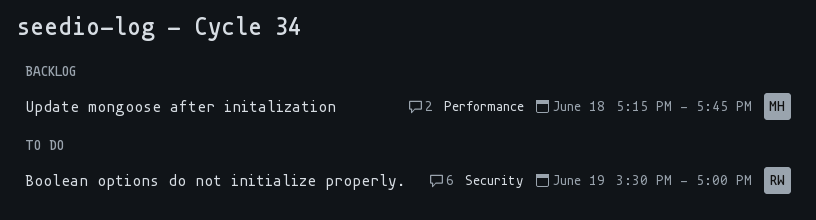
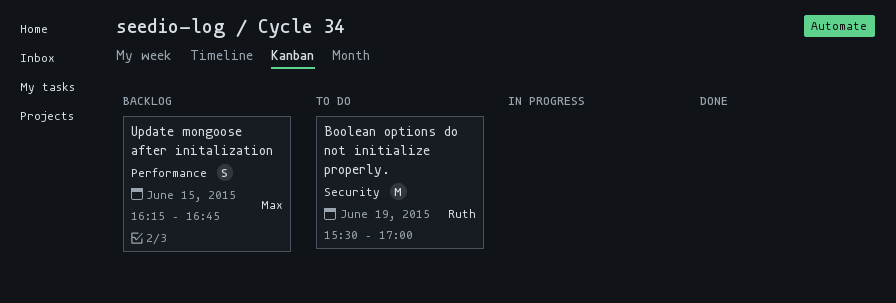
Update mongoose after initalization, day: Jun 18 -> Jun 15
Update mongoose after initalization, begins: 17:15 -> 16:15
Update mongoose after initalization, ends: 17:45 -> 16:45

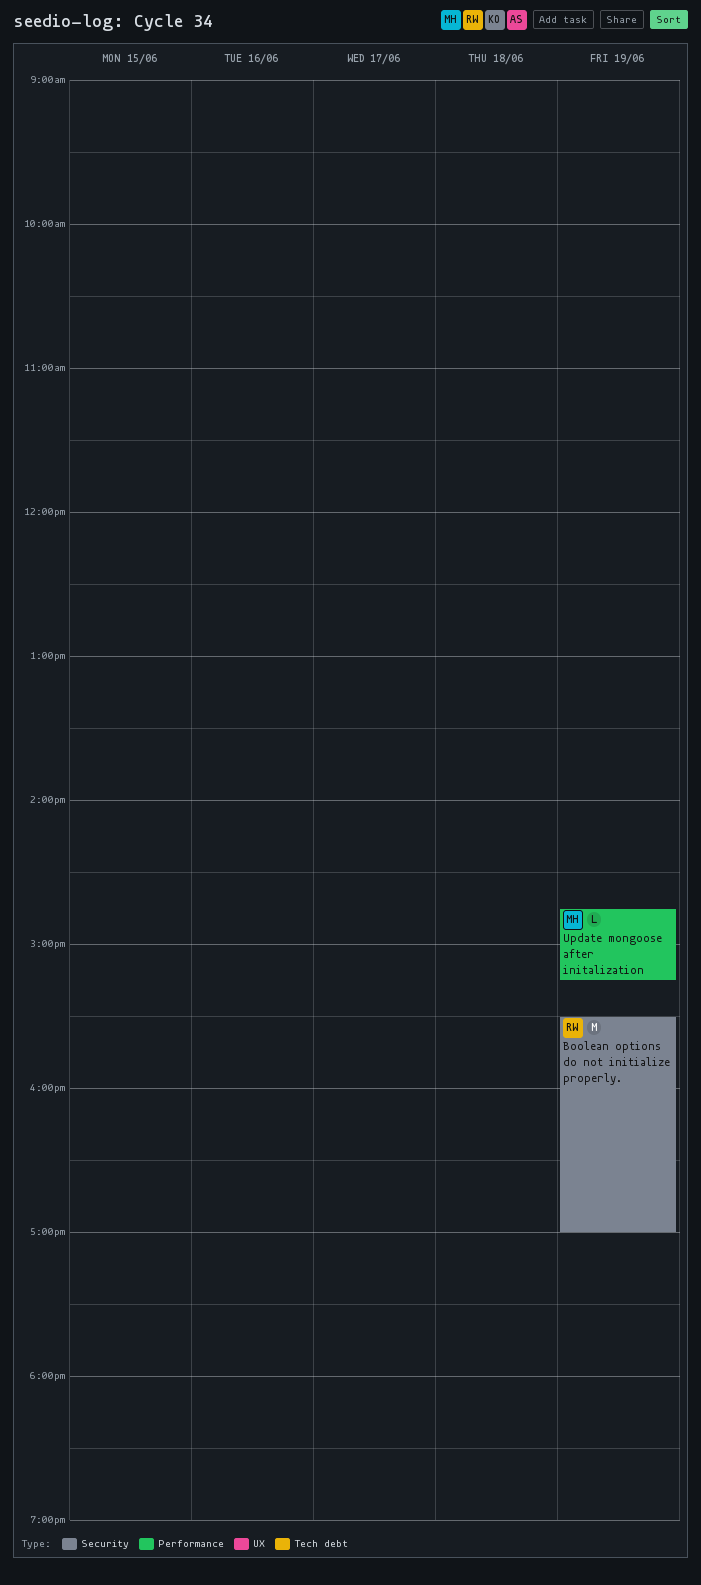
Update mongoose after initalization, estimate: S -> L
Update mongoose after initalization, day: Jun 15 -> Jun 19
Update mongoose after initalization, begins: 16:15 -> 14:45
Update mongoose after initalization, ends: 16:45 -> 15:15

